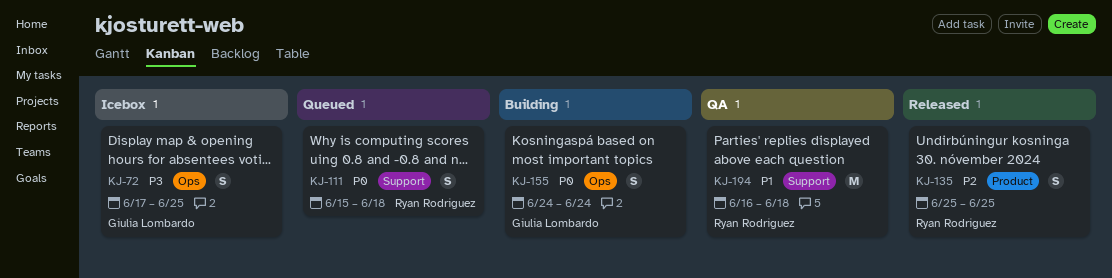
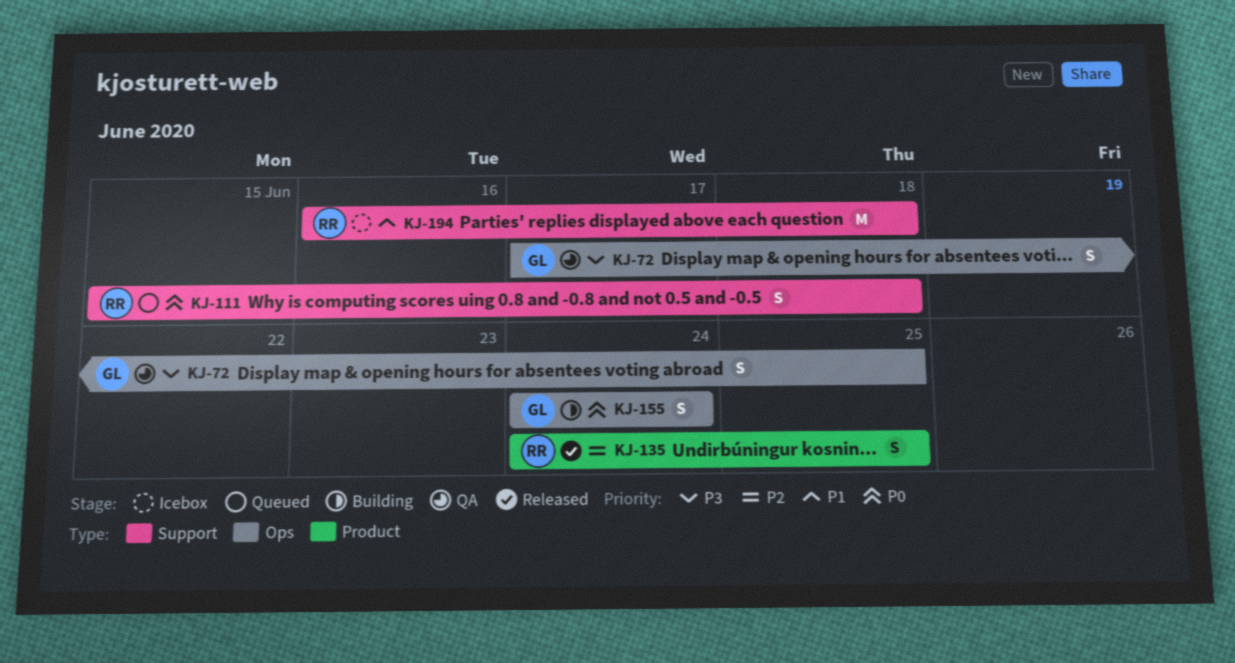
KJ-72, status: Icebox -> QA
KJ-135, start: Jun 25 -> Jun 24
KJ-194, status: QA -> Icebox

